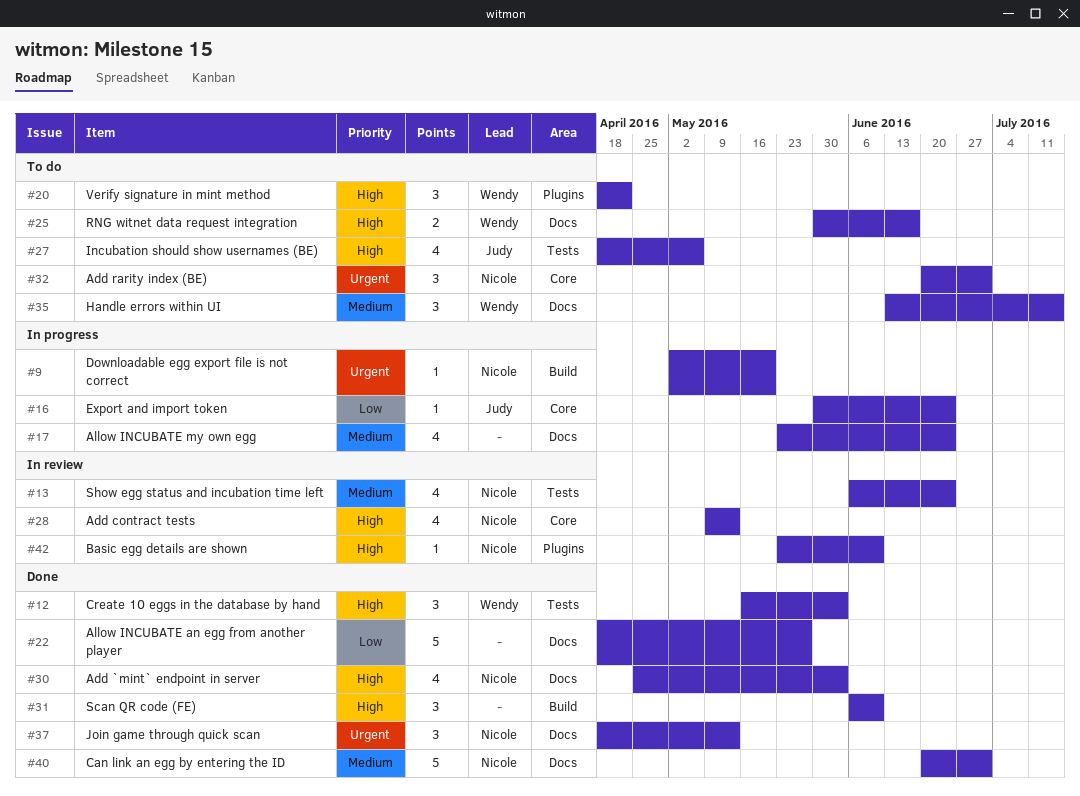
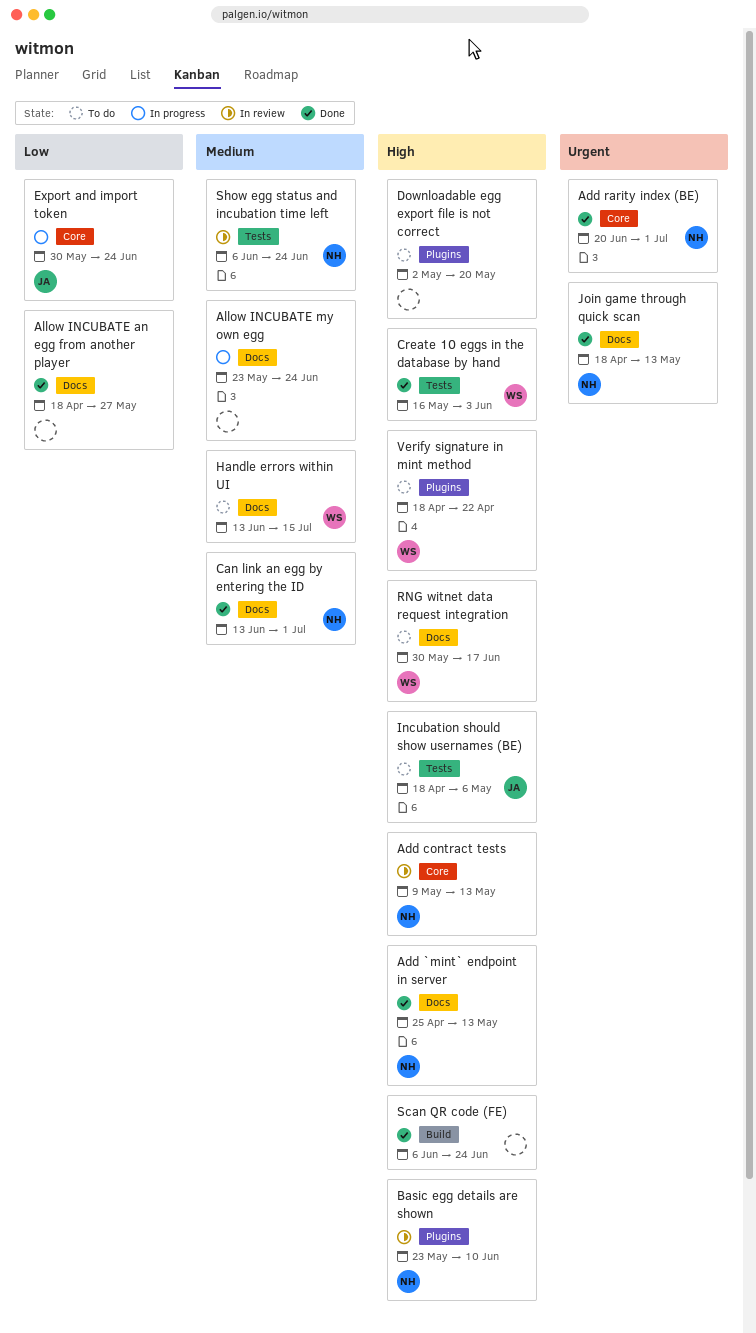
Add `mint` endpoint in server, due: Jun 3 -> May 13
Add rarity index (BE), status: To do -> Done
Can link an egg by entering the ID, start: Jun 20 -> Jun 13
Downloadable egg export file is not correct, status: In progress -> To do
Downloadable egg export file is not correct, owner: Nicole -> none
Downloadable egg export file is not correct, priority: Urgent -> High
Downloadable egg export file is not correct, label: Build -> Plugins
Scan QR code (FE), due: Jun 10 -> Jun 24

